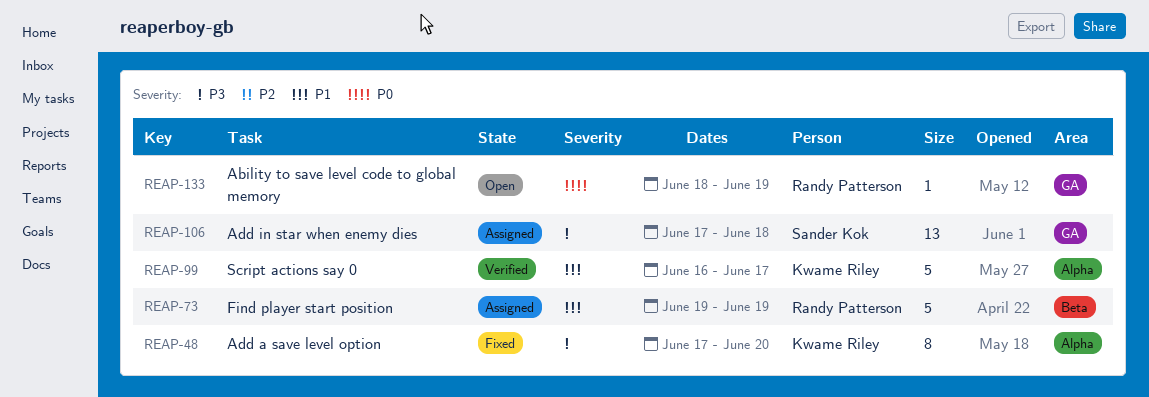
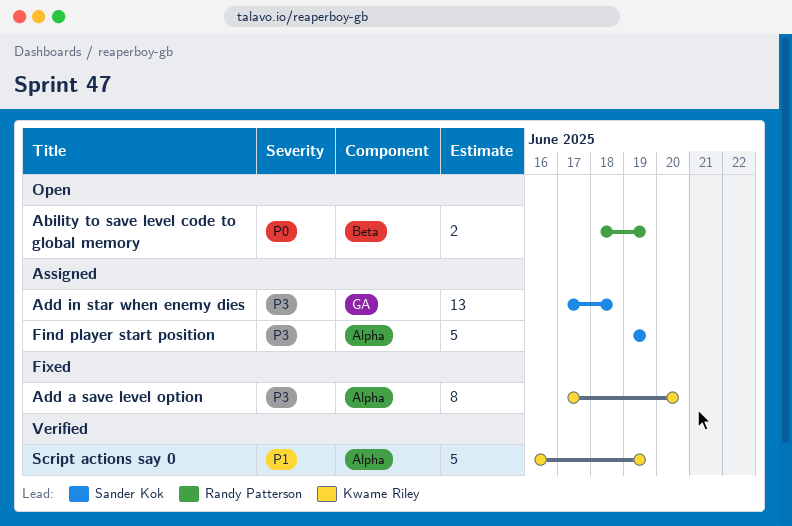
Ability to save level code to global memory, label: GA -> Beta
Ability to save level code to global memory, estimate: 1 -> 2
Find player start position, owner: Randy Patterson -> Sander Kok
Find player start position, priority: P1 -> P3
Find player start position, label: Beta -> Alpha
Script actions say 0, due: Jun 17 -> Jun 19

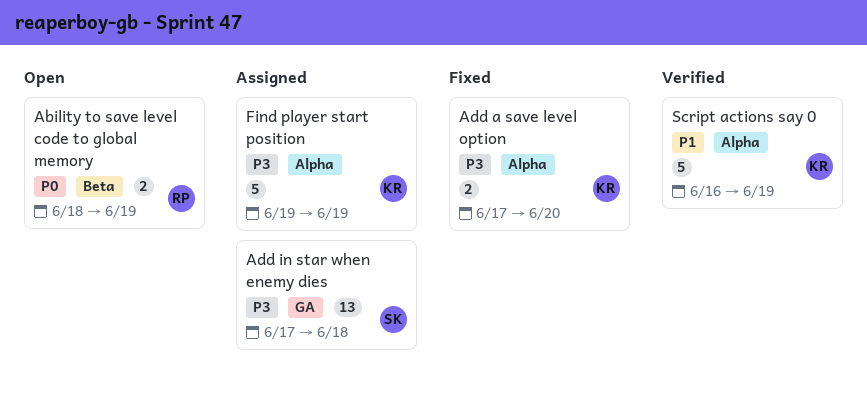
Add a save level option, estimate: 8 -> 2
Find player start position, owner: Sander Kok -> Kwame Riley

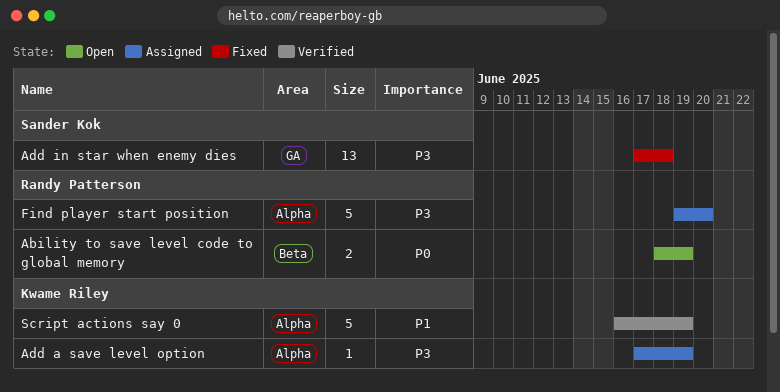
Add a save level option, status: Fixed -> Assigned
Add a save level option, estimate: 2 -> 1
Add a save level option, due: Jun 20 -> Jun 19
Add in star when enemy dies, status: Assigned -> Fixed
Find player start position, owner: Kwame Riley -> Randy Patterson
Find player start position, due: Jun 19 -> Jun 20

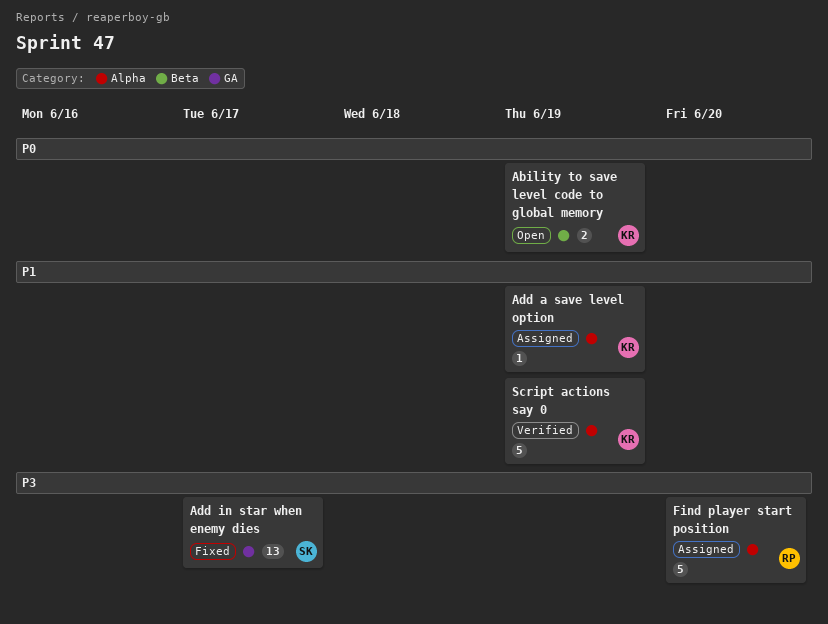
Ability to save level code to global memory, owner: Randy Patterson -> Kwame Riley
Add a save level option, priority: P3 -> P1
Add in star when enemy dies, due: Jun 18 -> Jun 17

